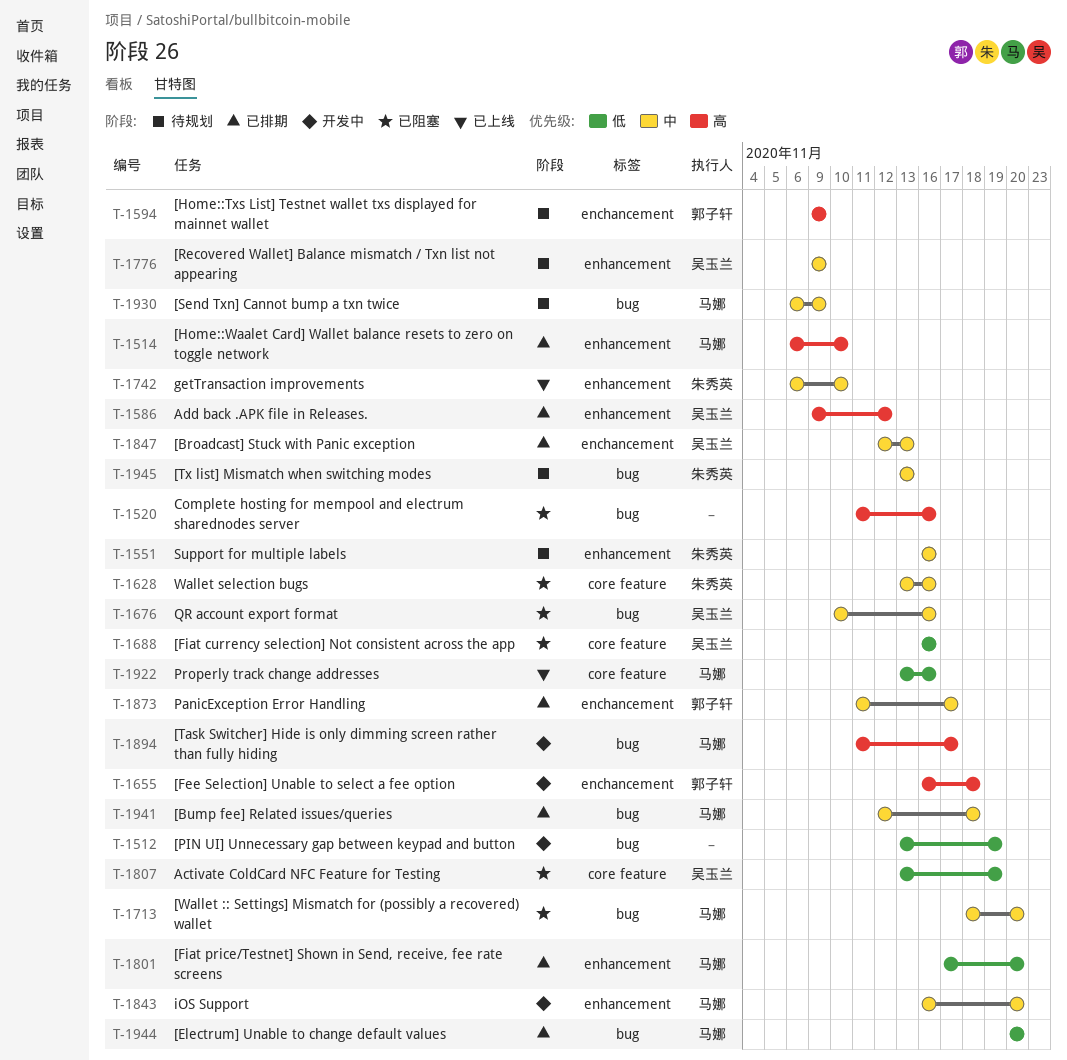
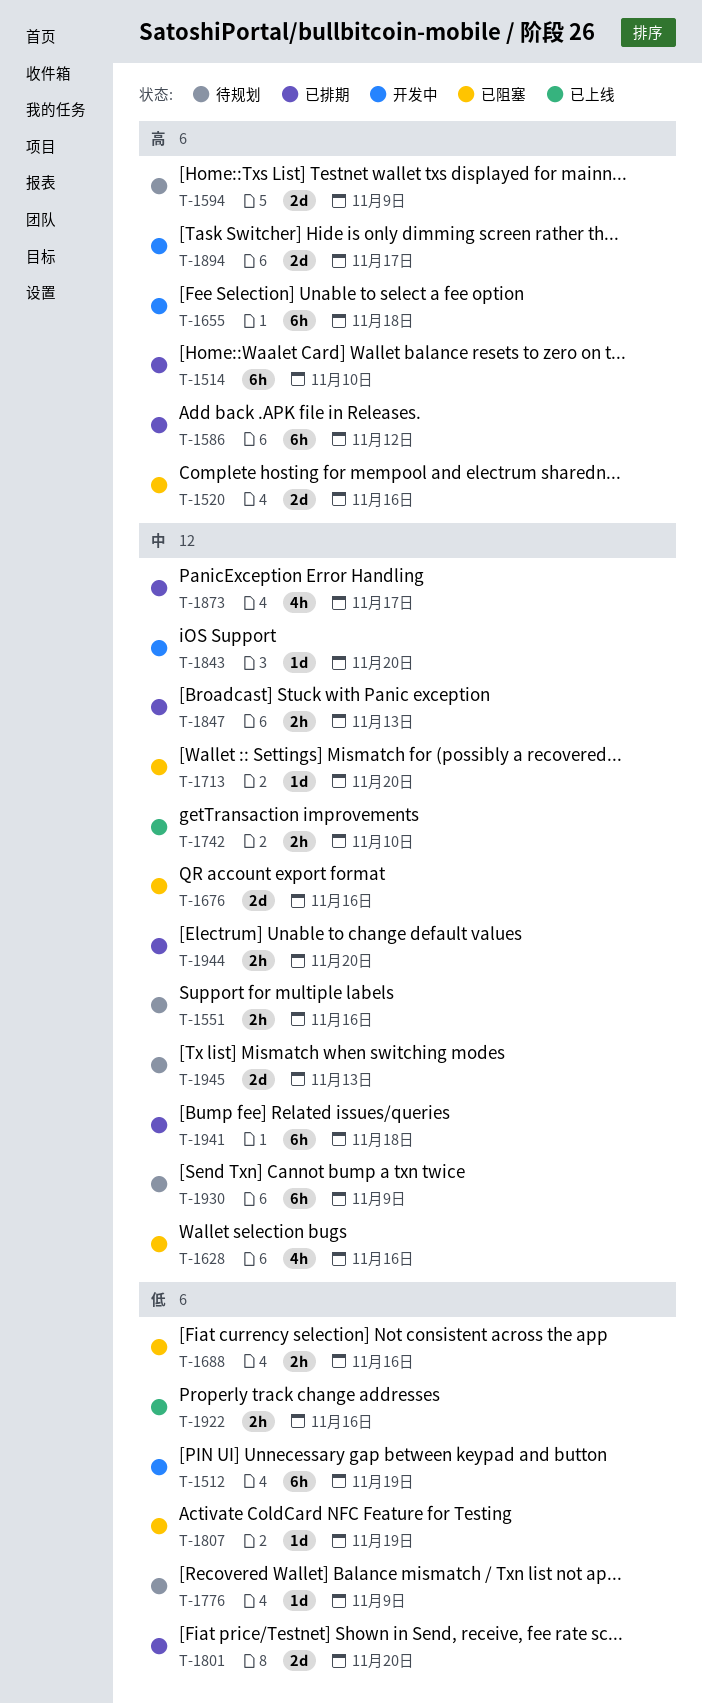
T-1776, priority: 中 -> 低
T-1944, priority: 低 -> 中

